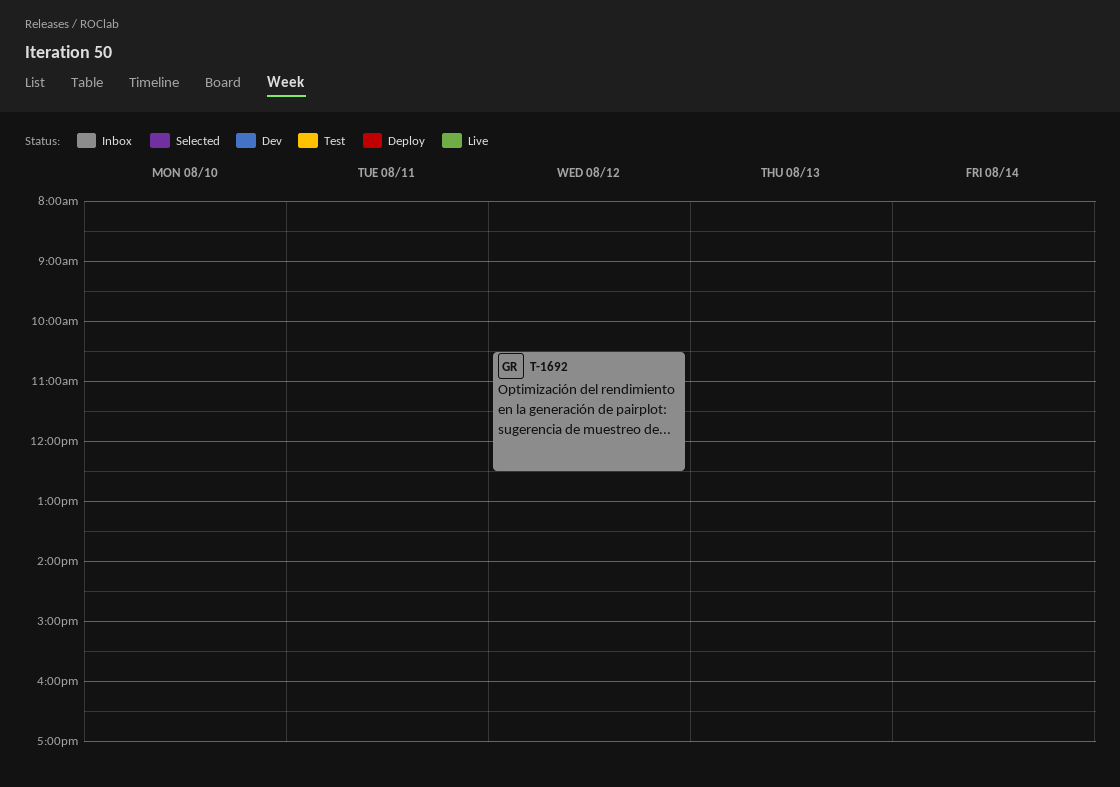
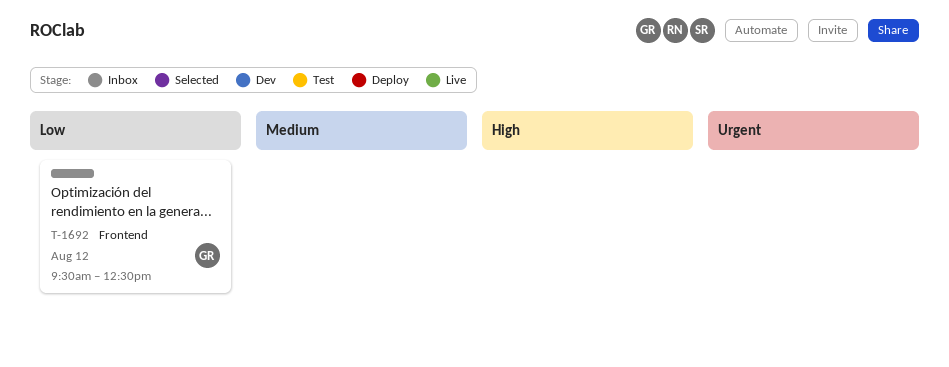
T-1692, begins: 10:30 -> 09:30

